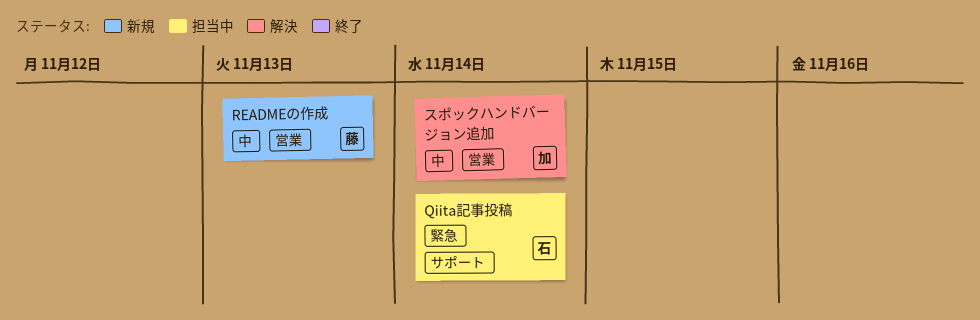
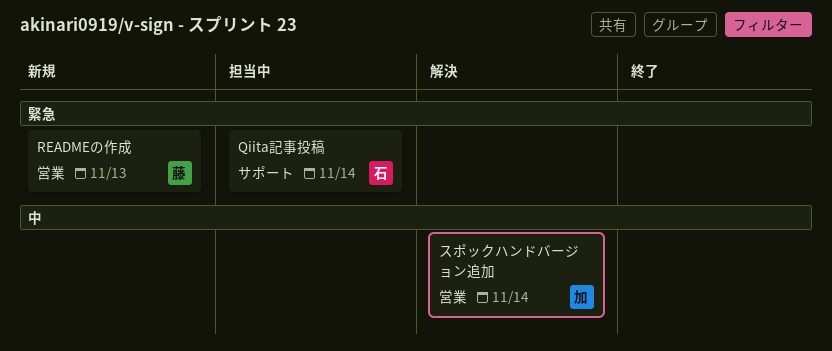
READMEの作成, priority: 中 -> 緊急

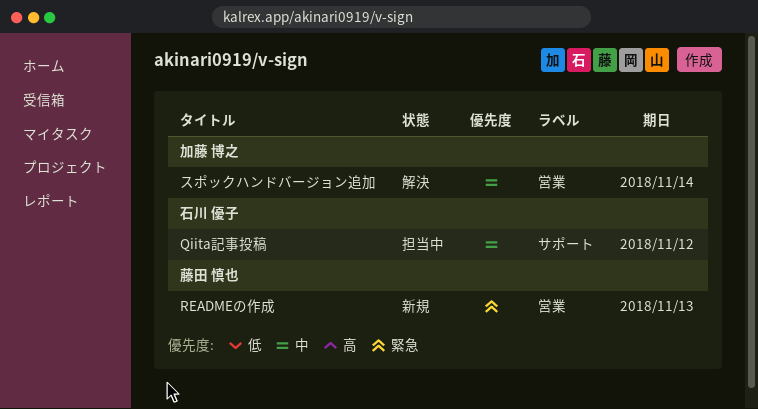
Qiita記事投稿, priority: 緊急 -> 中
Qiita記事投稿, due: Nov 14 -> Nov 12

